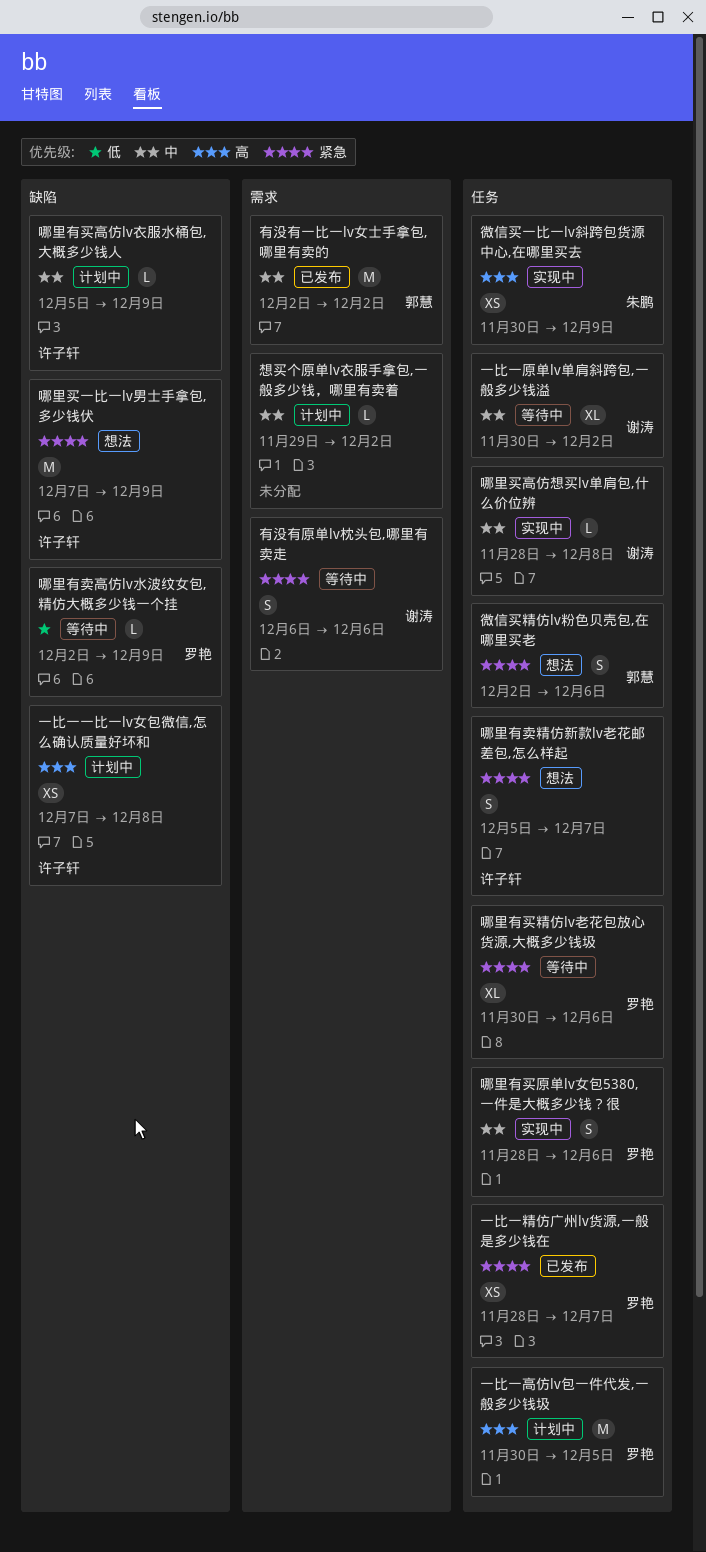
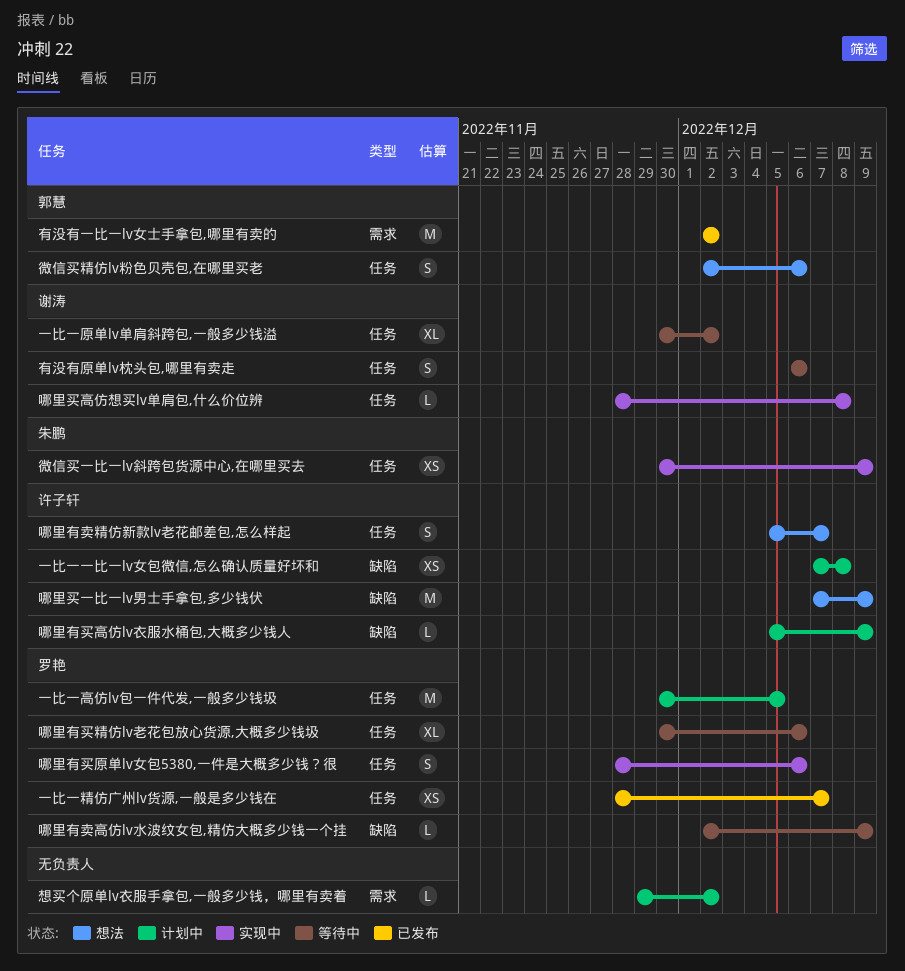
有没有原单lv枕头包,哪里有卖走, label: 需求 -> 任务

